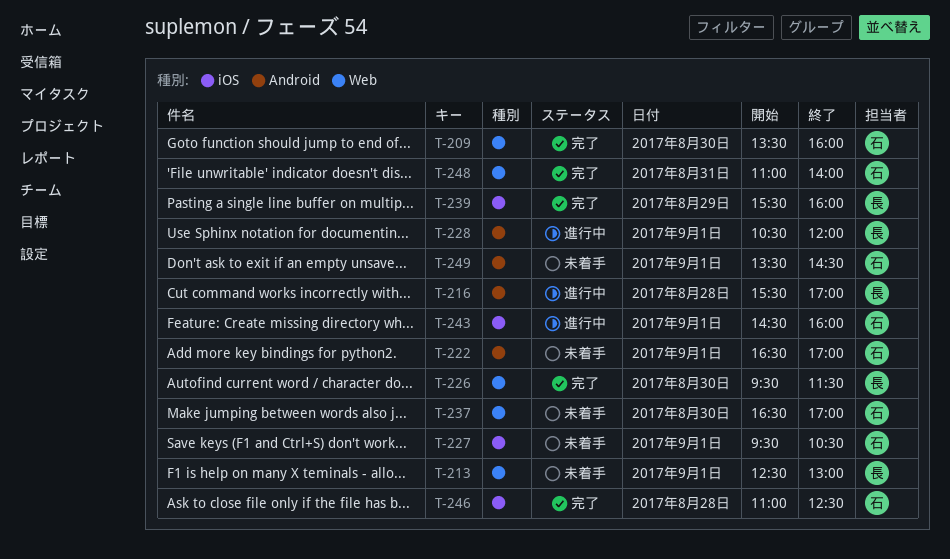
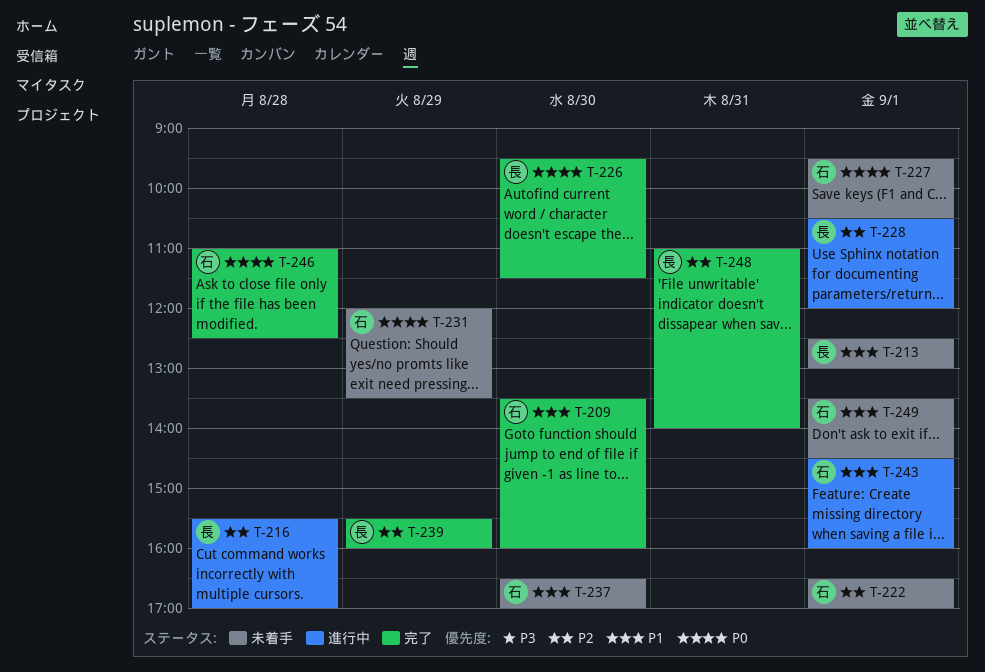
T-231: none -> present
T-248, owner: 石 -> 長

